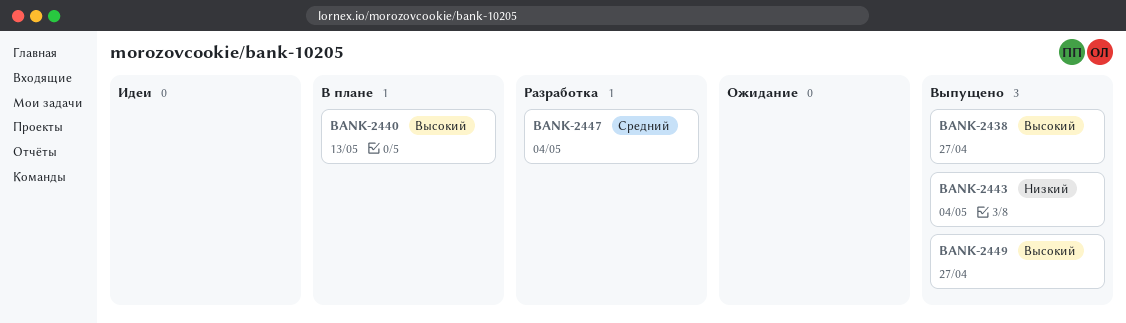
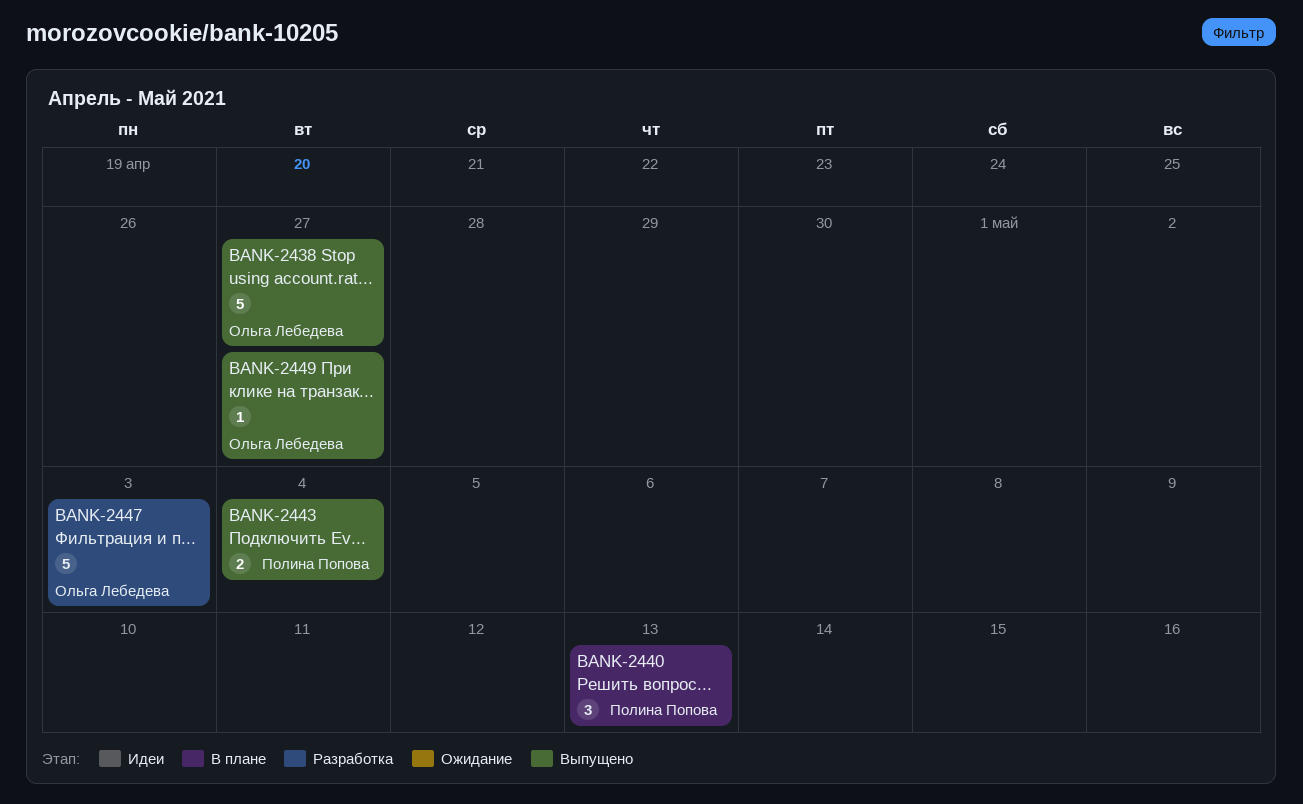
BANK-2447, due: May 4 -> May 3

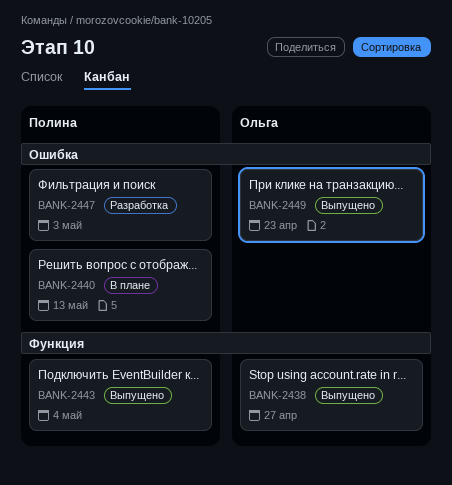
BANK-2447, owner: Ольга Лебедева -> Полина Попова
BANK-2449, due: Apr 27 -> Apr 23

